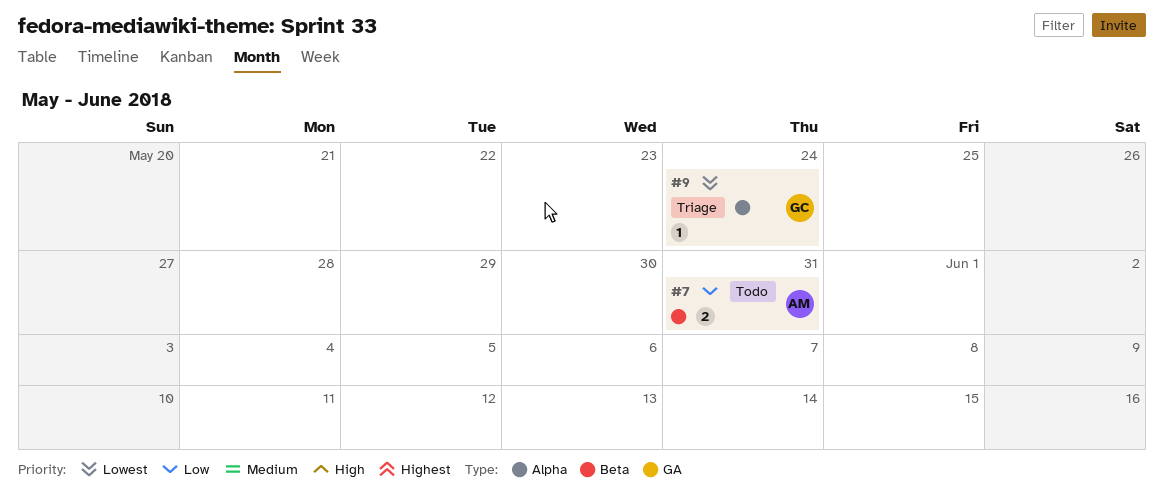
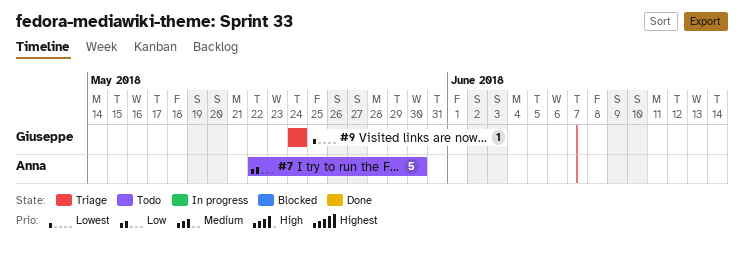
#7, estimate: 2 -> 5
#7, due: May 31 -> May 30

